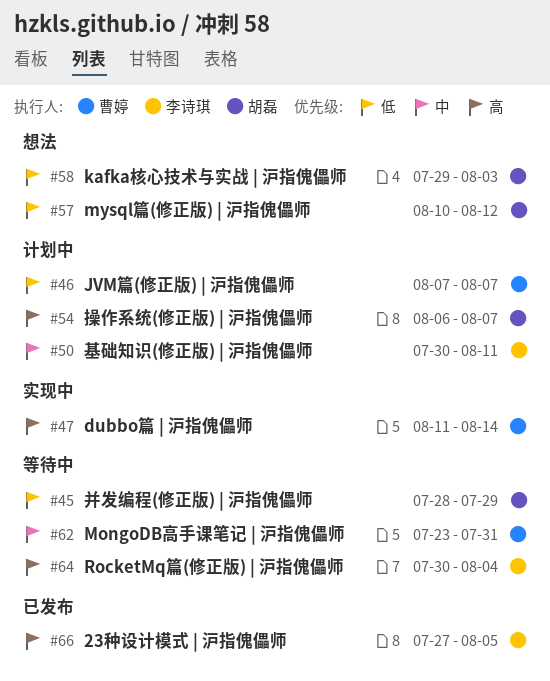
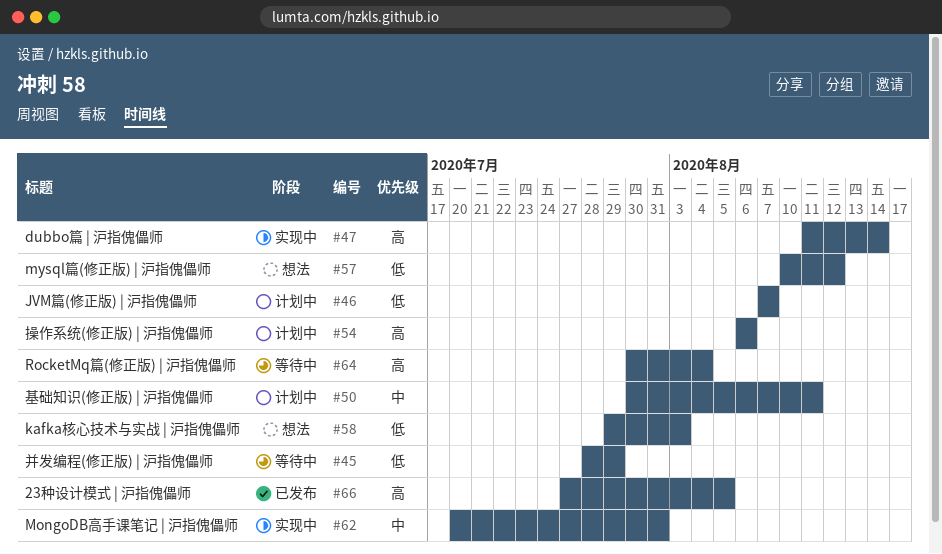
#54, due: Aug 7 -> Aug 6
#62, status: 等待中 -> 实现中
#62, start: Jul 23 -> Jul 20

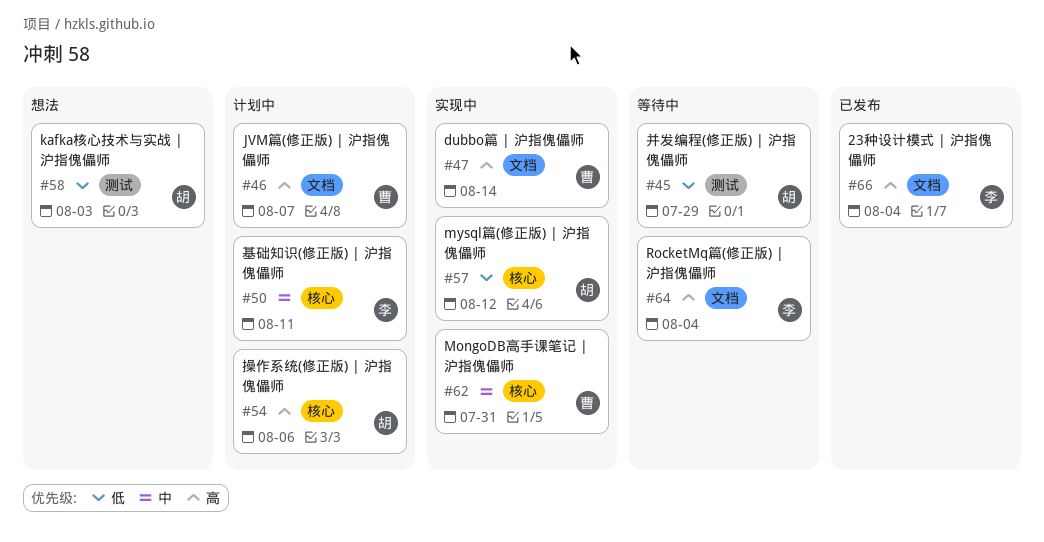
#46, priority: 低 -> 高
#57, status: 想法 -> 实现中
#66, due: Aug 5 -> Aug 4

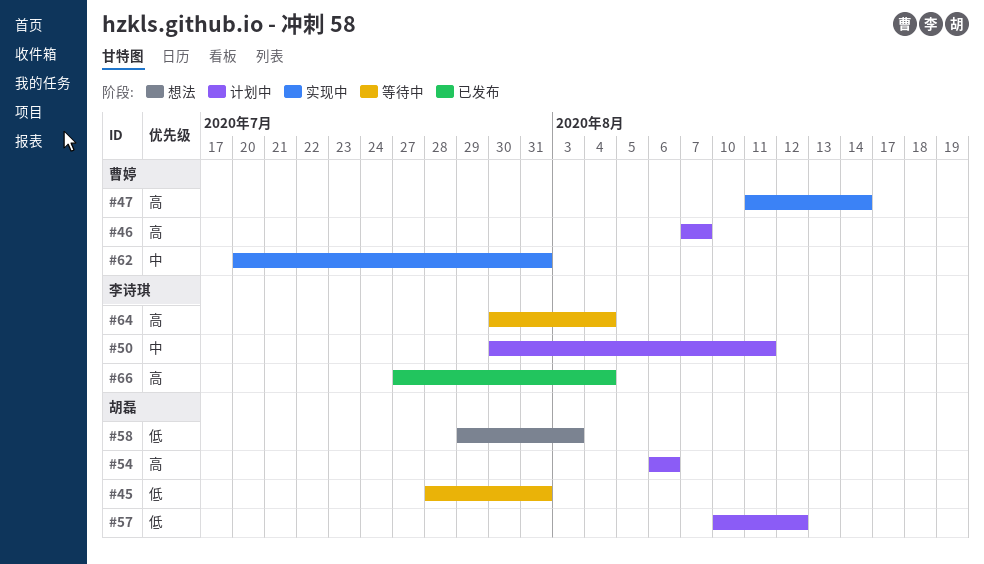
#45, due: Jul 29 -> Jul 31
#57, status: 实现中 -> 计划中

